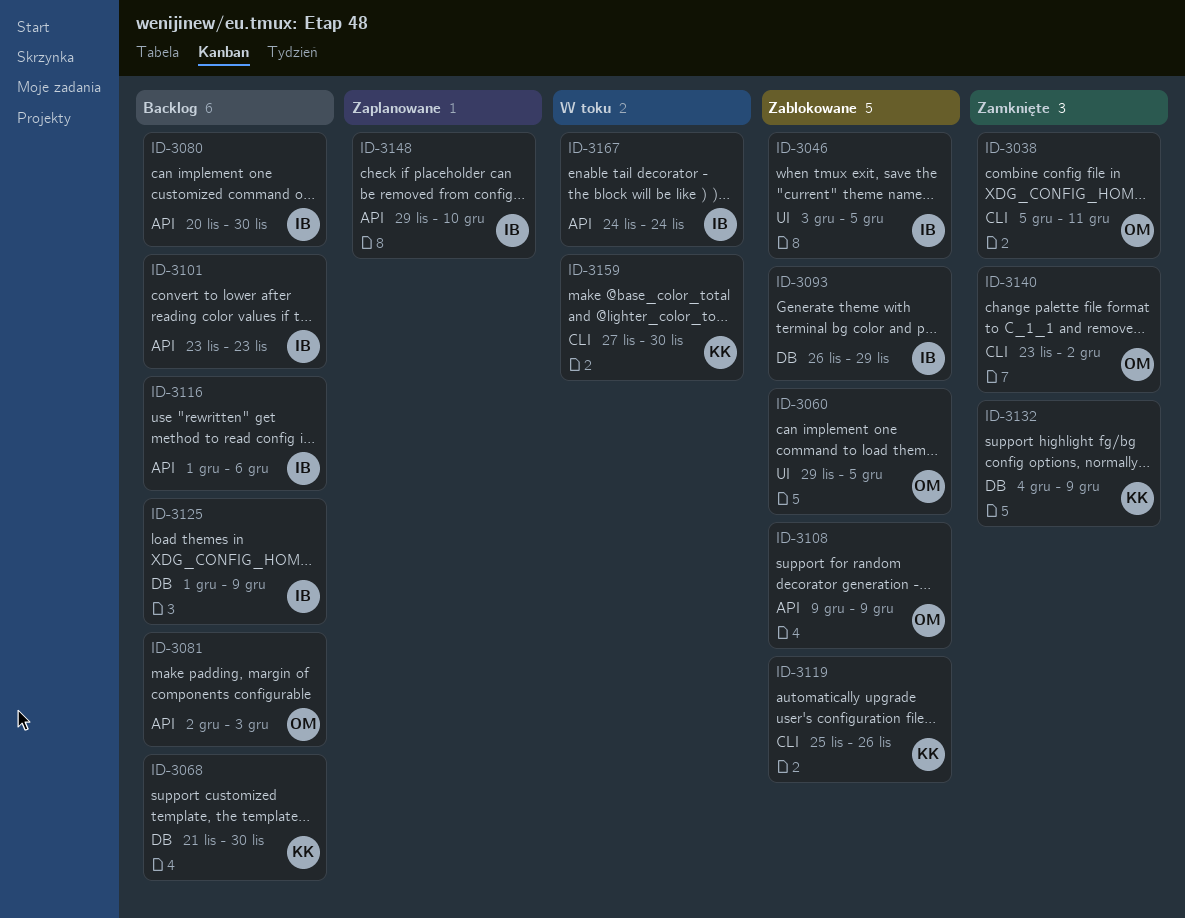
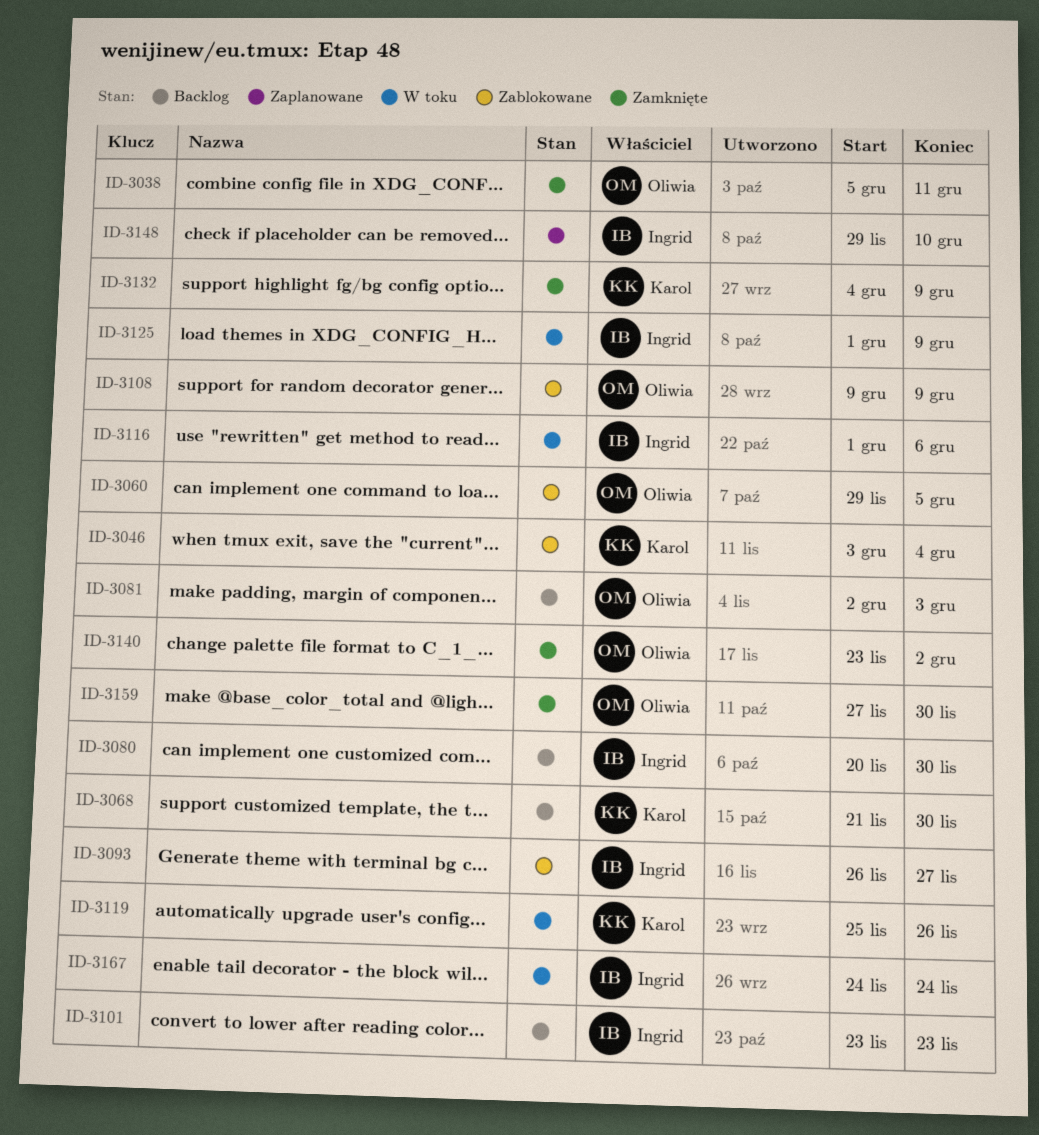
ID-3046, owner: Ingrid -> Karol
ID-3046, due: Dec 5 -> Dec 4
ID-3093, due: Nov 29 -> Nov 27
ID-3116, status: Backlog -> W toku
ID-3119, status: Zablokowane -> W toku
ID-3125, status: Backlog -> W toku
ID-3159, status: W toku -> Zamknięte
ID-3159, owner: Karol -> Oliwia

